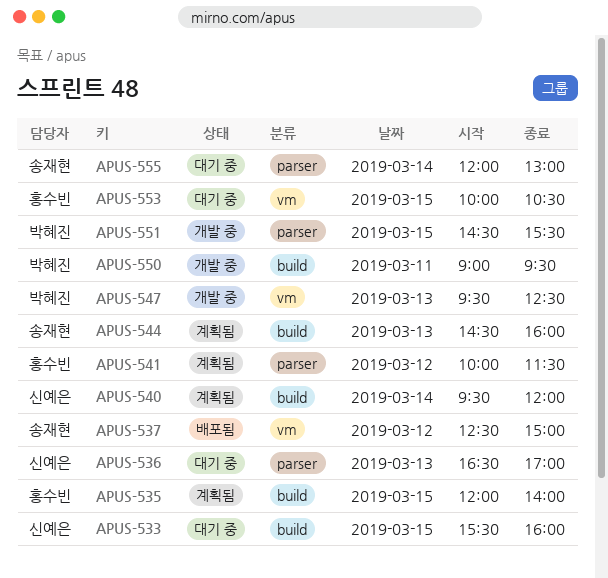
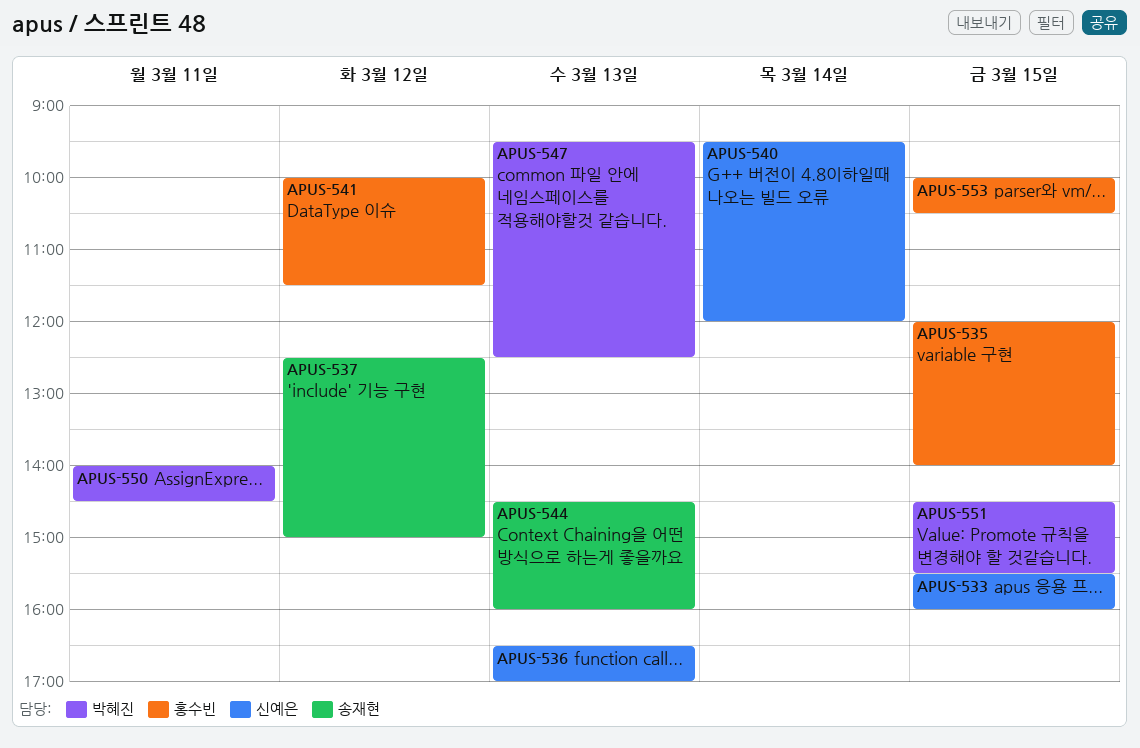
APUS-550, begins: 09:00 -> 14:00
APUS-550, ends: 09:30 -> 14:30
APUS-555: present -> none

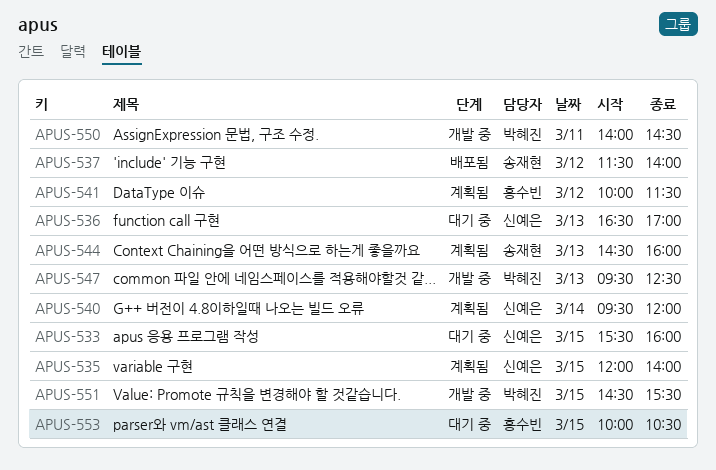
APUS-535, owner: 홍수빈 -> 신예은
APUS-537, begins: 12:30 -> 11:30
APUS-537, ends: 15:00 -> 14:00

